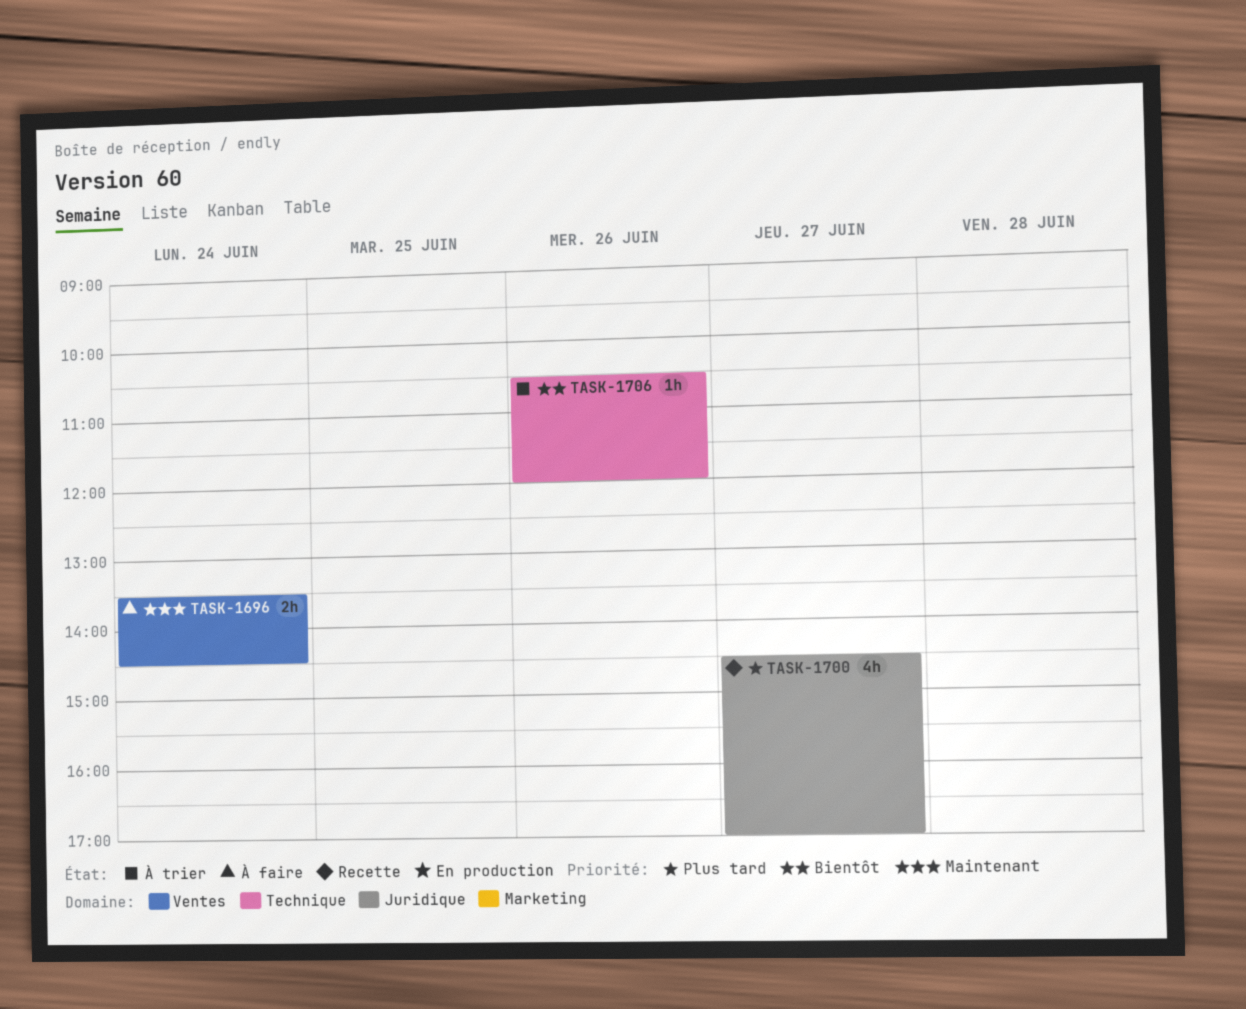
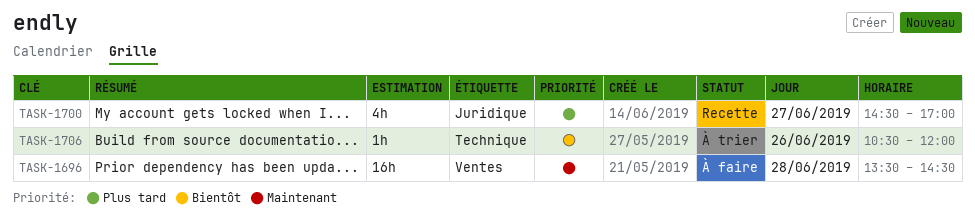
TASK-1696, estimate: 2h -> 16h
TASK-1696, day: Jun 24 -> Jun 28

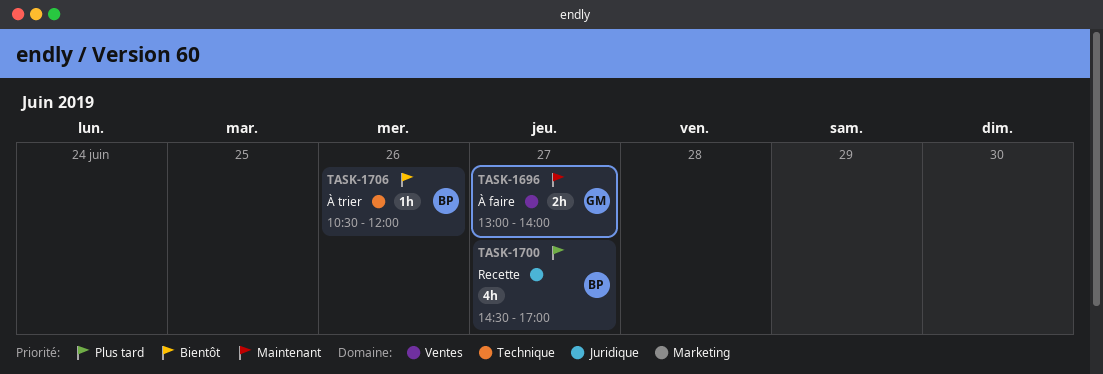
TASK-1696, estimate: 16h -> 2h
TASK-1696, day: Jun 28 -> Jun 27
TASK-1696, begins: 13:30 -> 13:00
TASK-1696, ends: 14:30 -> 14:00

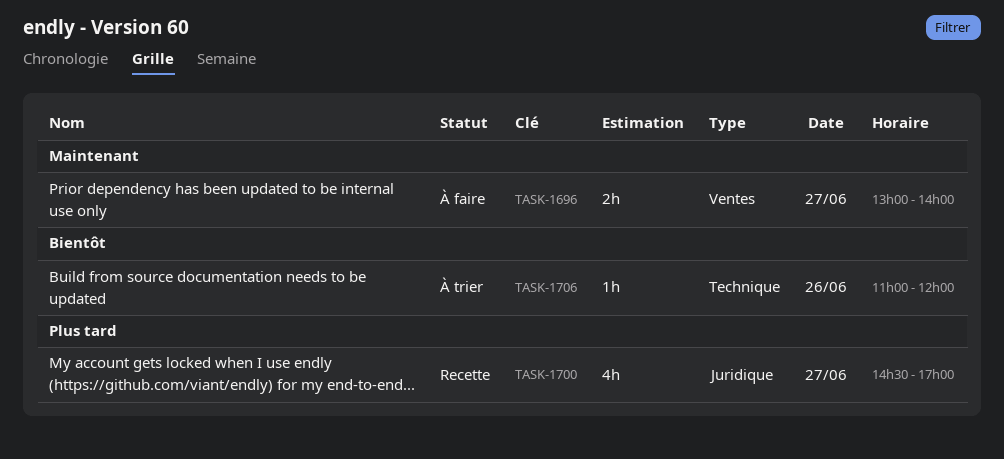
TASK-1706, begins: 10:30 -> 11:00

